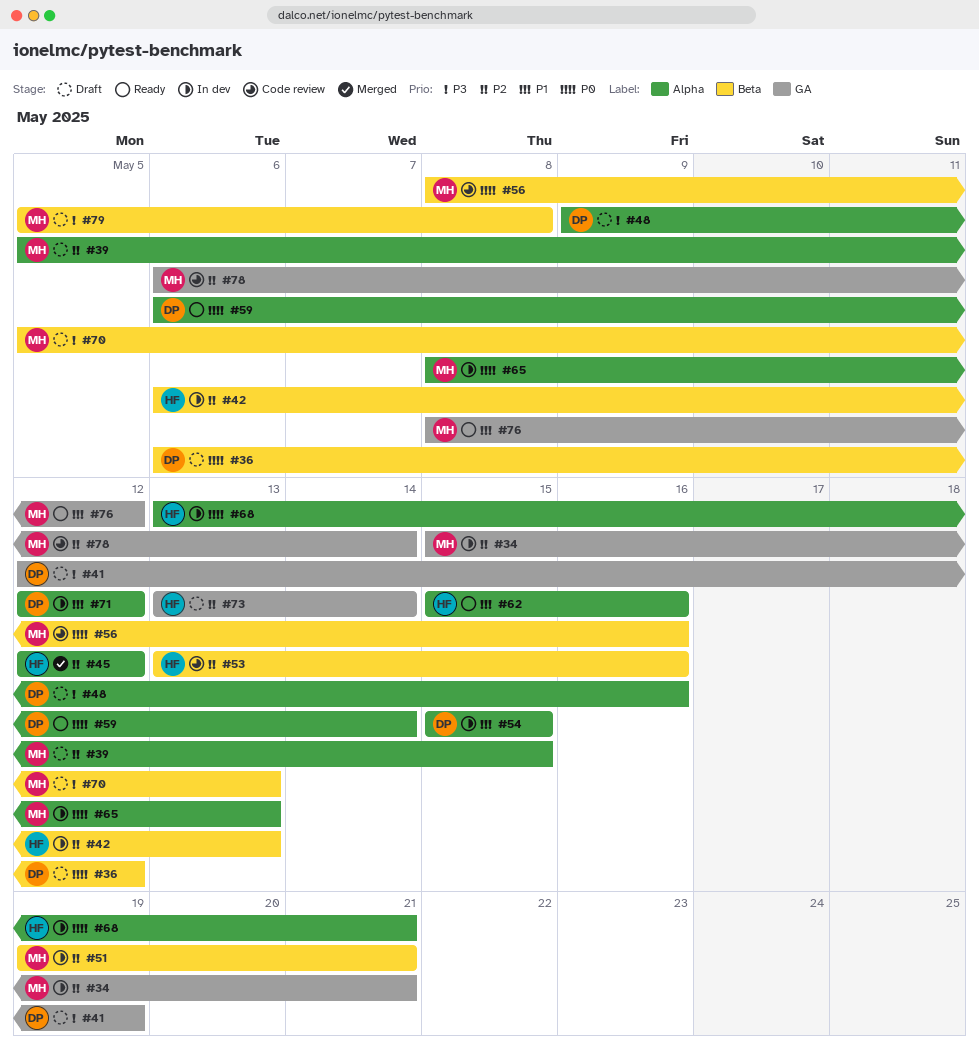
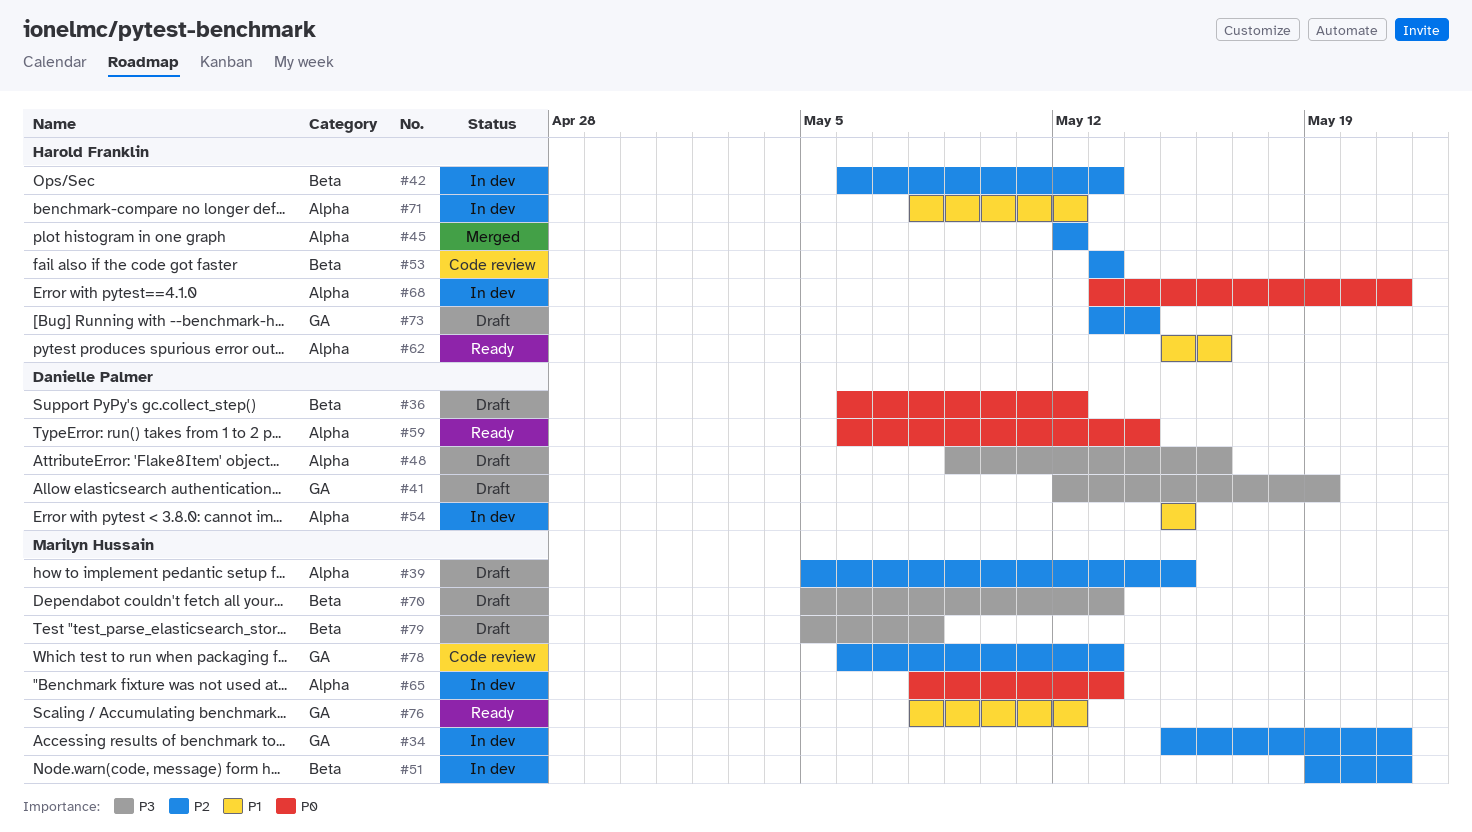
#53, due: May 16 -> May 13
#56: present -> none
#71, owner: Danielle Palmer -> Harold Franklin
#71, start: May 12 -> May 8
#78, due: May 14 -> May 13

